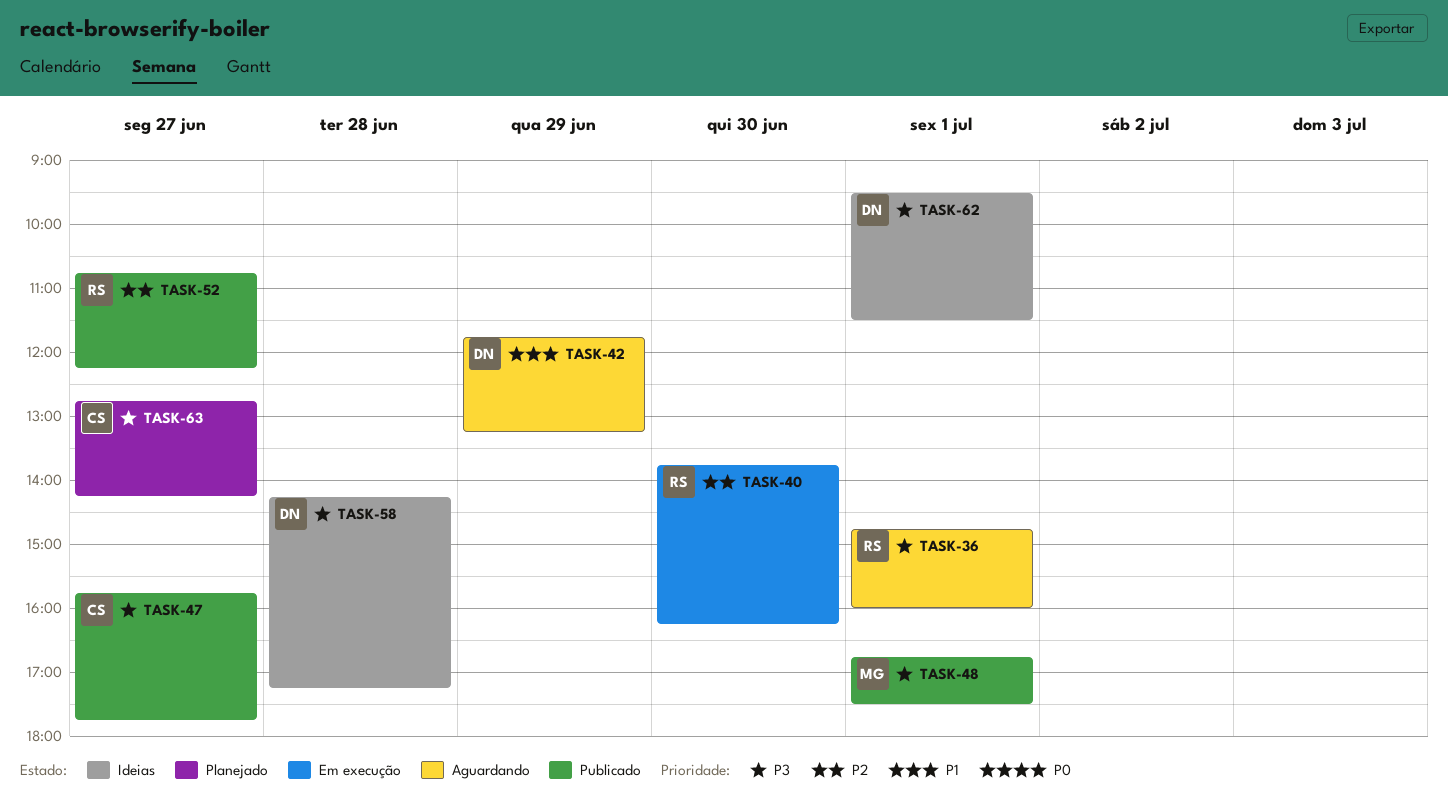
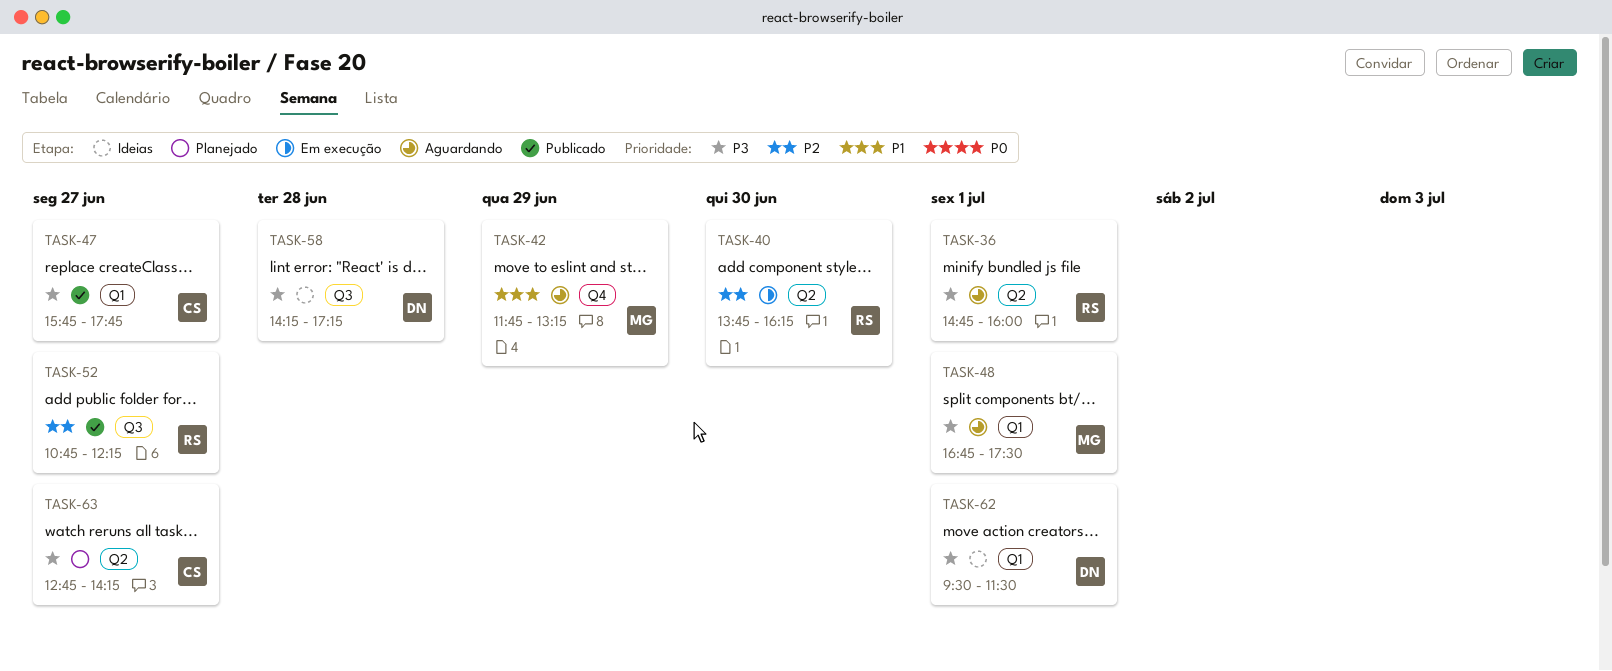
TASK-42, owner: DN -> MG
TASK-48, status: Publicado -> Aguardando

